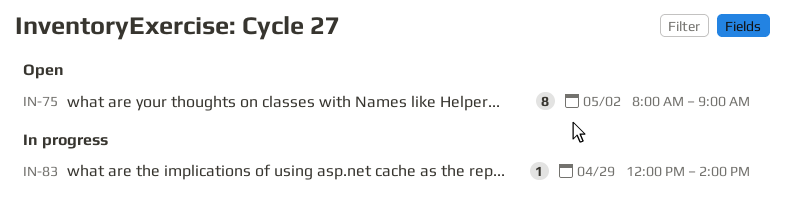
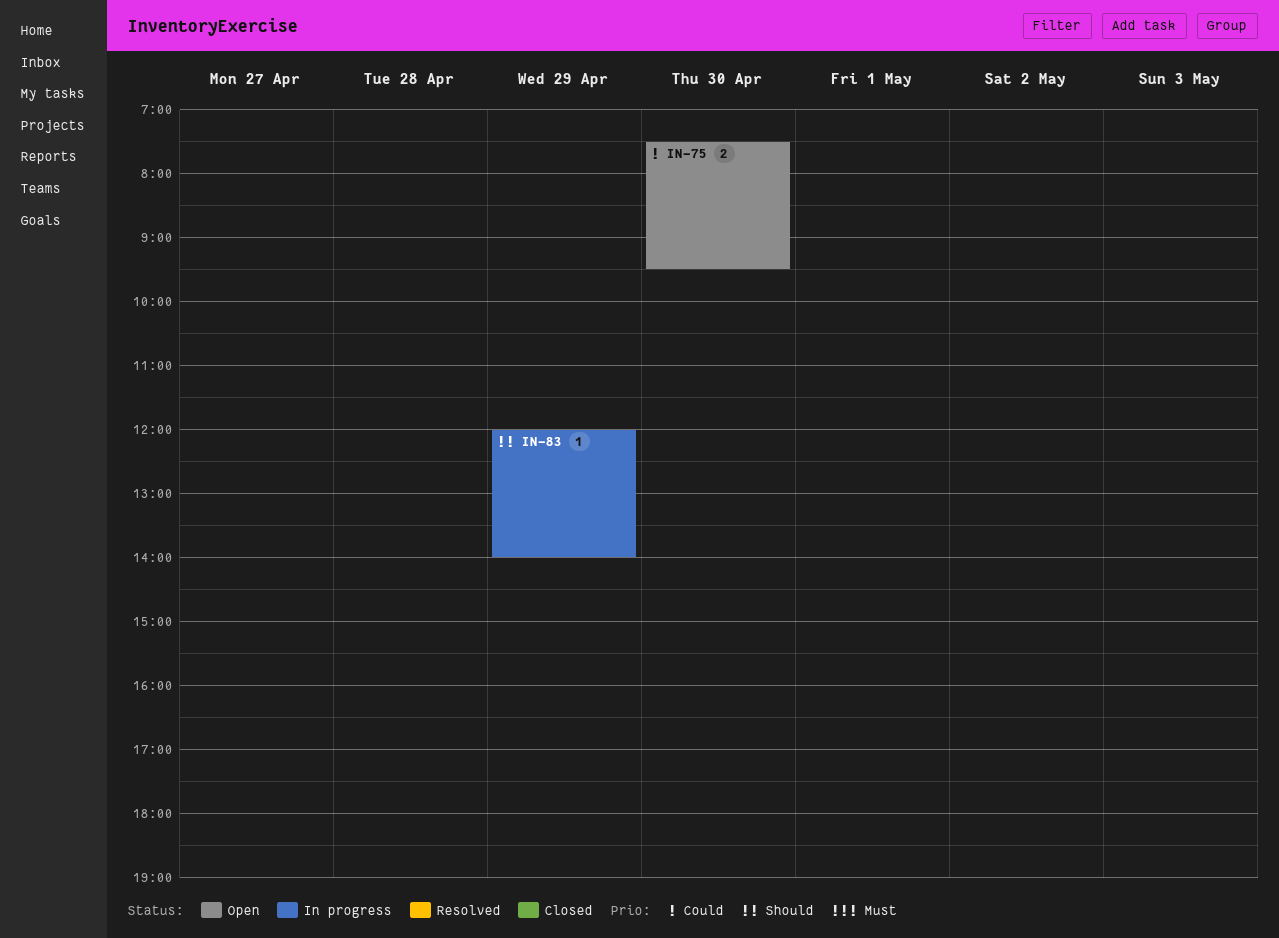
IN-75, estimate: 8 -> 2
IN-75, day: May 2 -> Apr 30
IN-75, begins: 08:00 -> 07:30
IN-75, ends: 09:00 -> 09:30

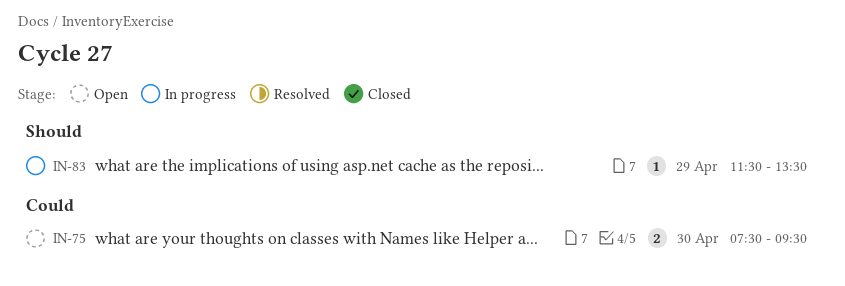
IN-83, begins: 12:00 -> 11:30
IN-83, ends: 14:00 -> 13:30

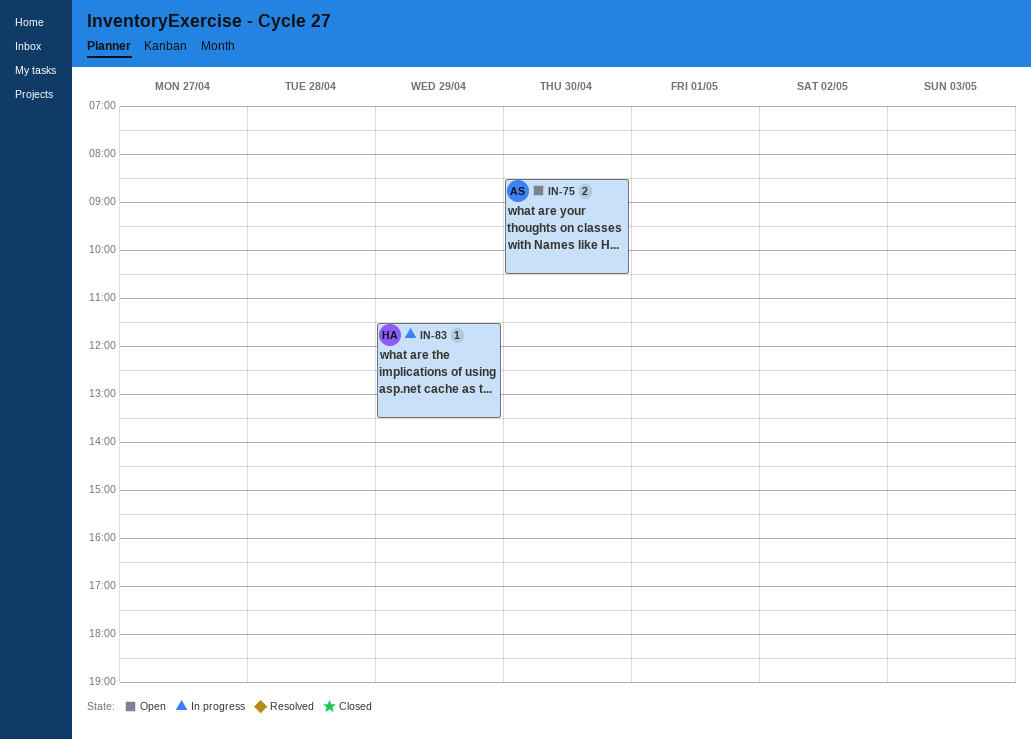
IN-75, begins: 07:30 -> 08:30
IN-75, ends: 09:30 -> 10:30

